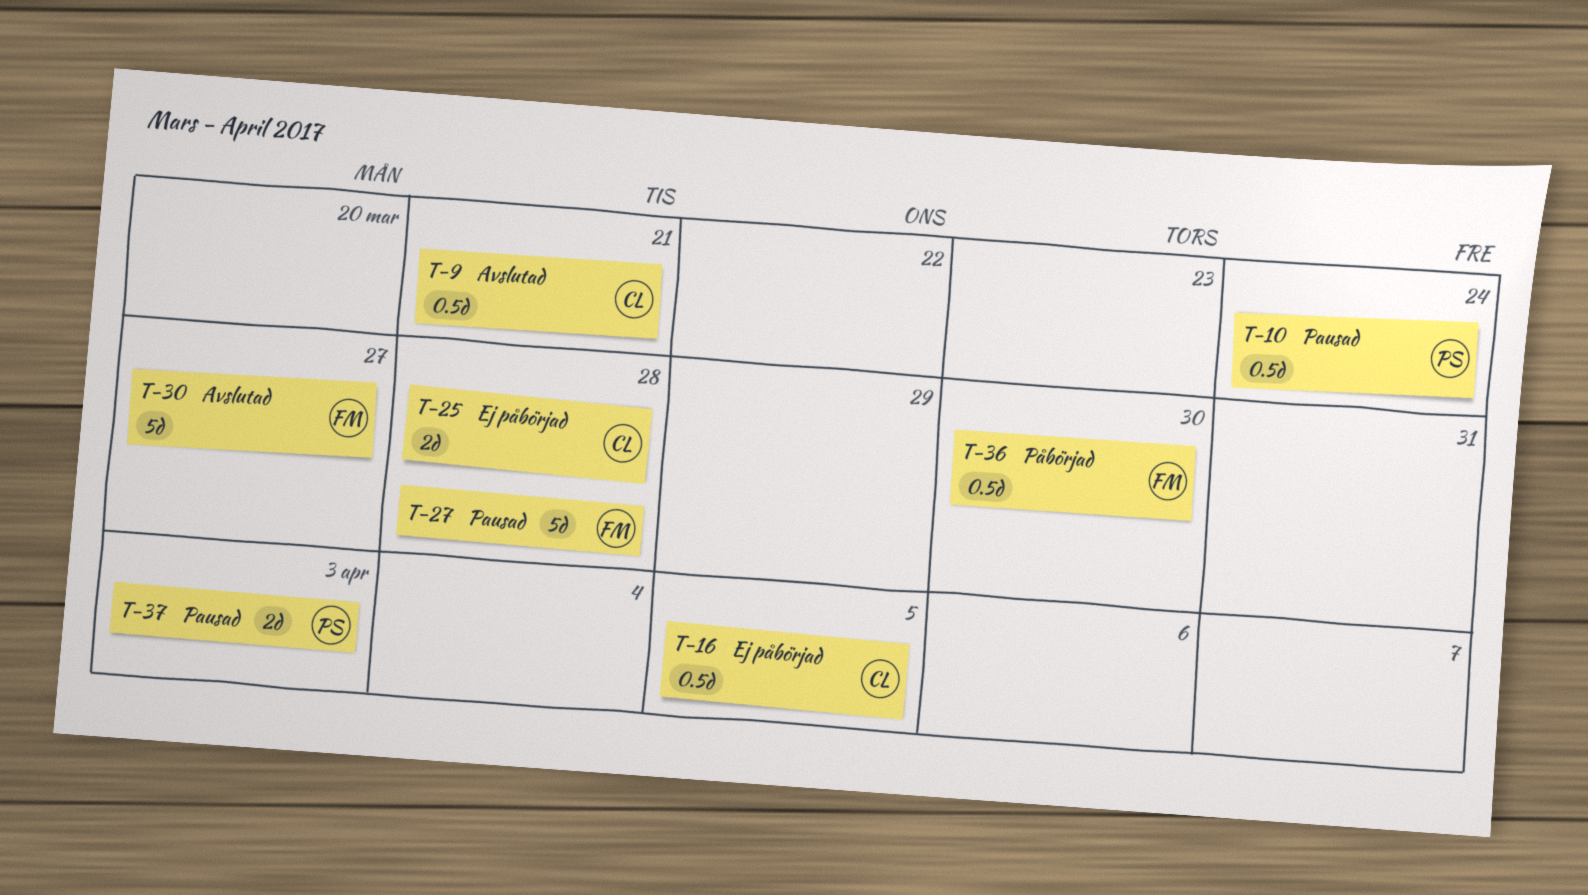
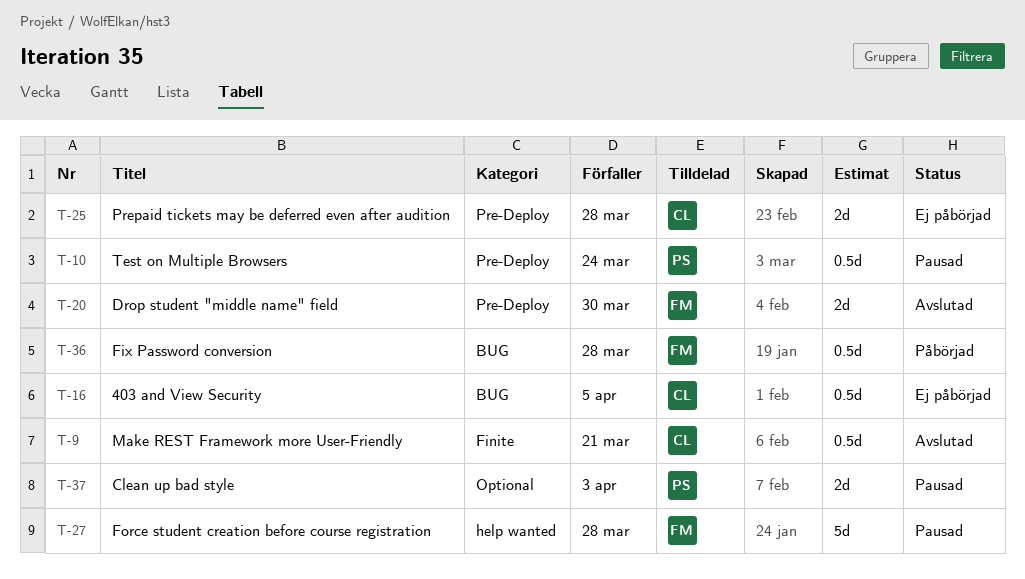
T-20: none -> present
T-30: present -> none
T-36, due: Mar 30 -> Mar 28

